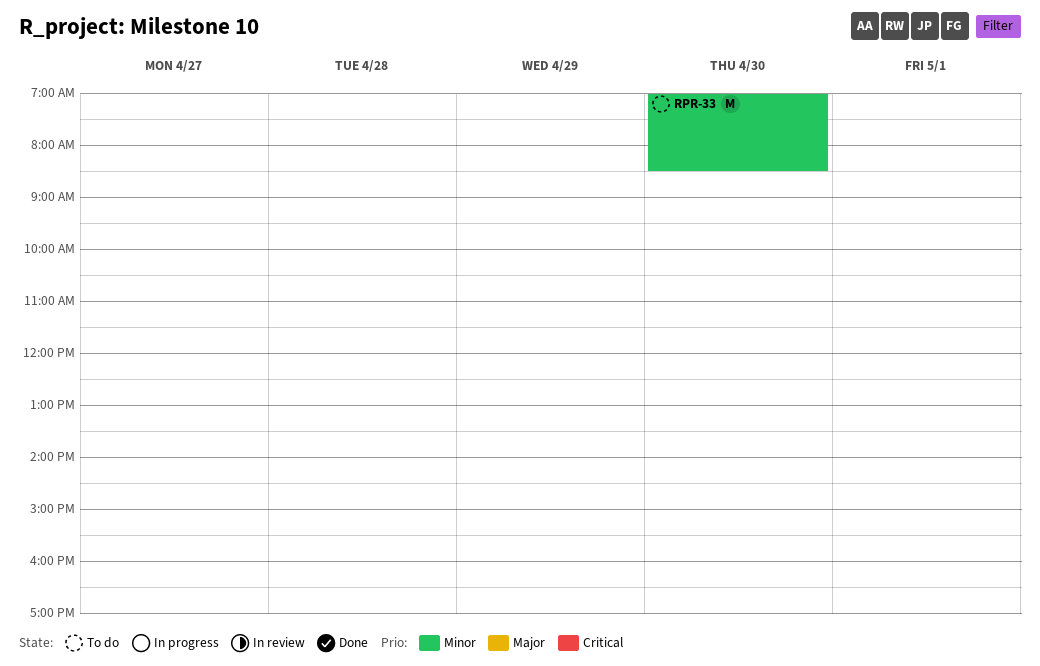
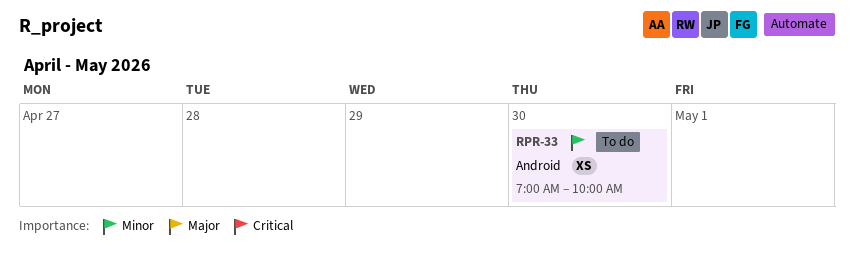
RPR-33, estimate: M -> XS
RPR-33, ends: 08:30 -> 10:00

